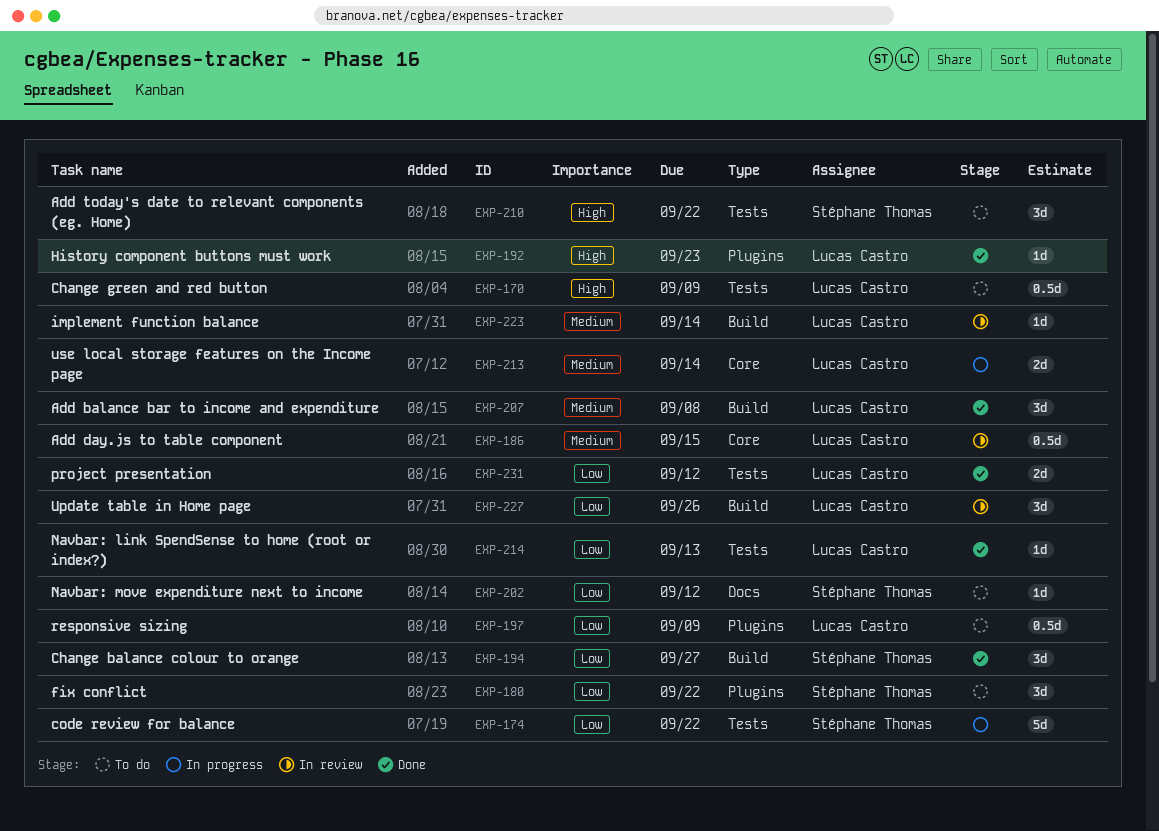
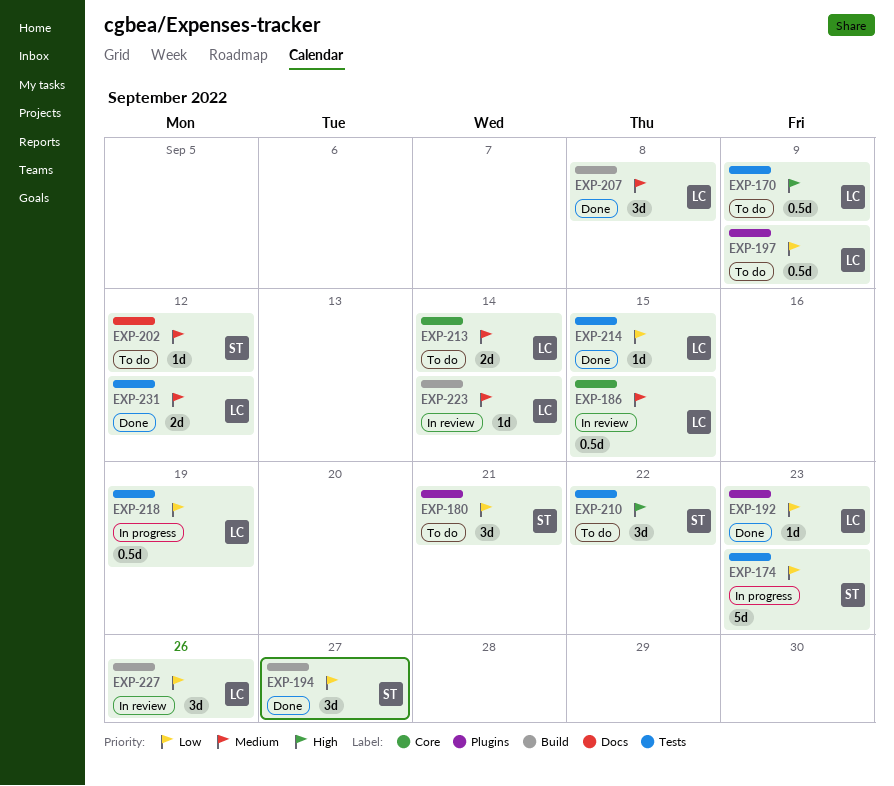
EXP-174, due: Sep 22 -> Sep 23
EXP-180, due: Sep 22 -> Sep 21
EXP-192, priority: High -> Low
EXP-202, priority: Low -> Medium
EXP-213, status: In progress -> To do
EXP-214, due: Sep 13 -> Sep 15
EXP-218: none -> present
EXP-231, priority: Low -> Medium

